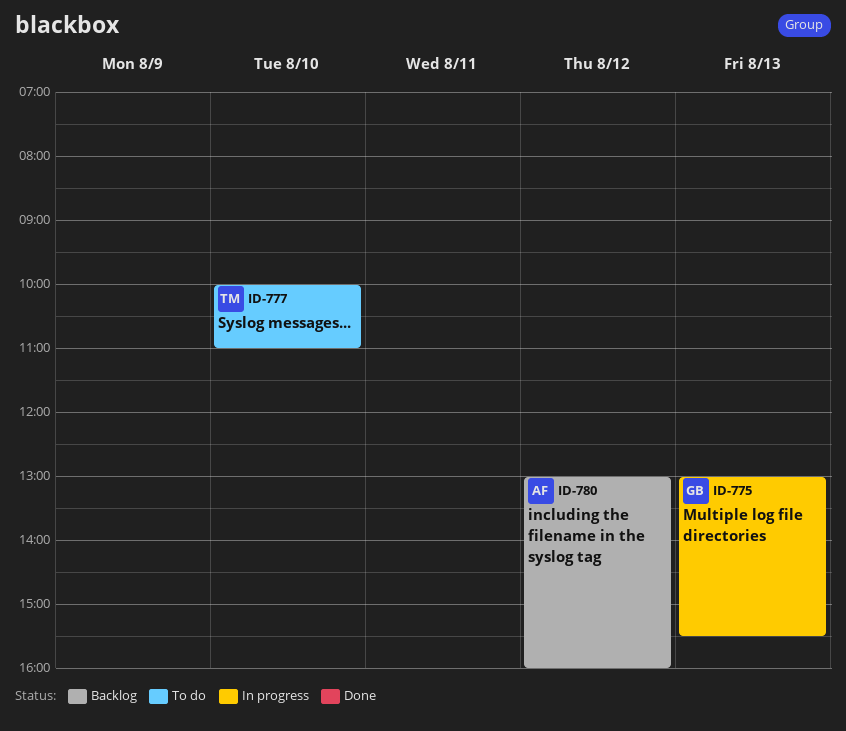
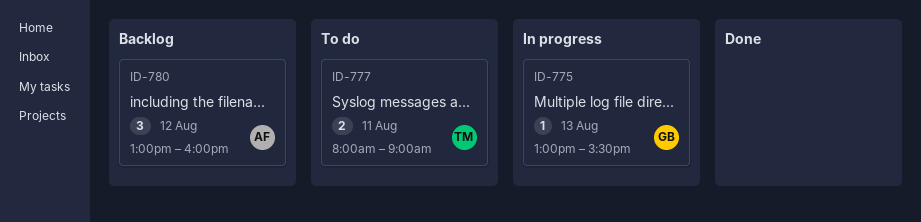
ID-777, day: Aug 10 -> Aug 11
ID-777, begins: 10:00 -> 08:00
ID-777, ends: 11:00 -> 09:00

